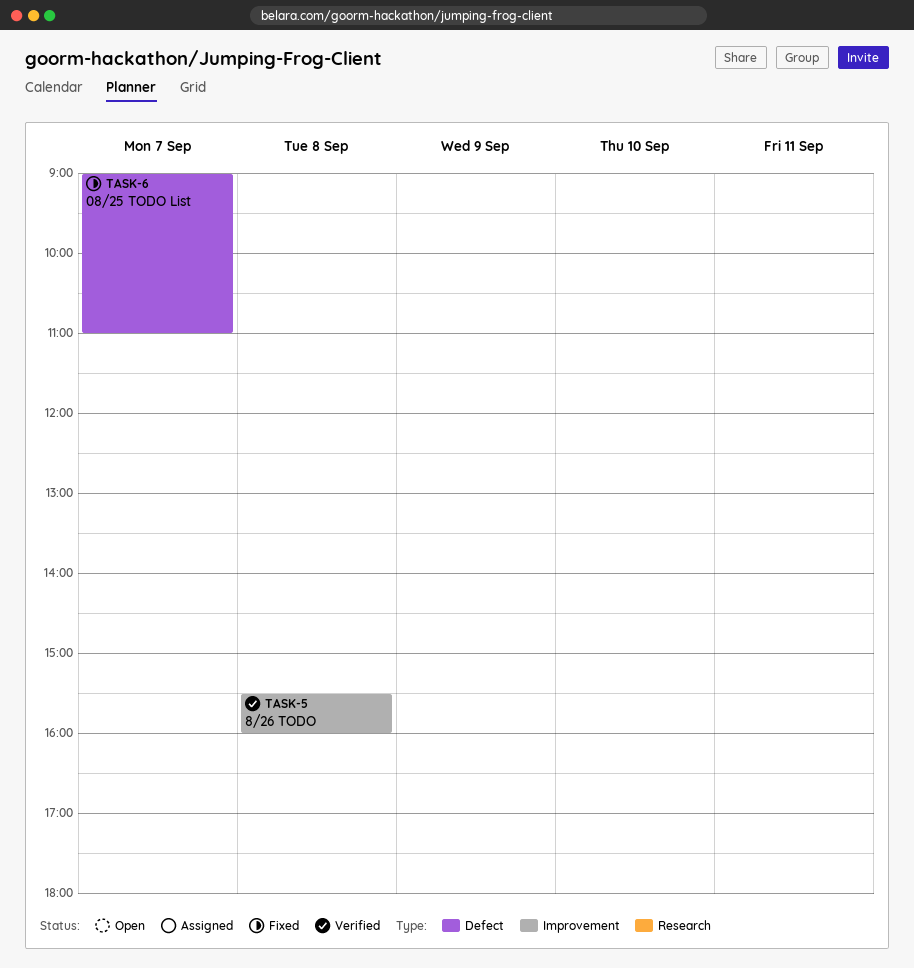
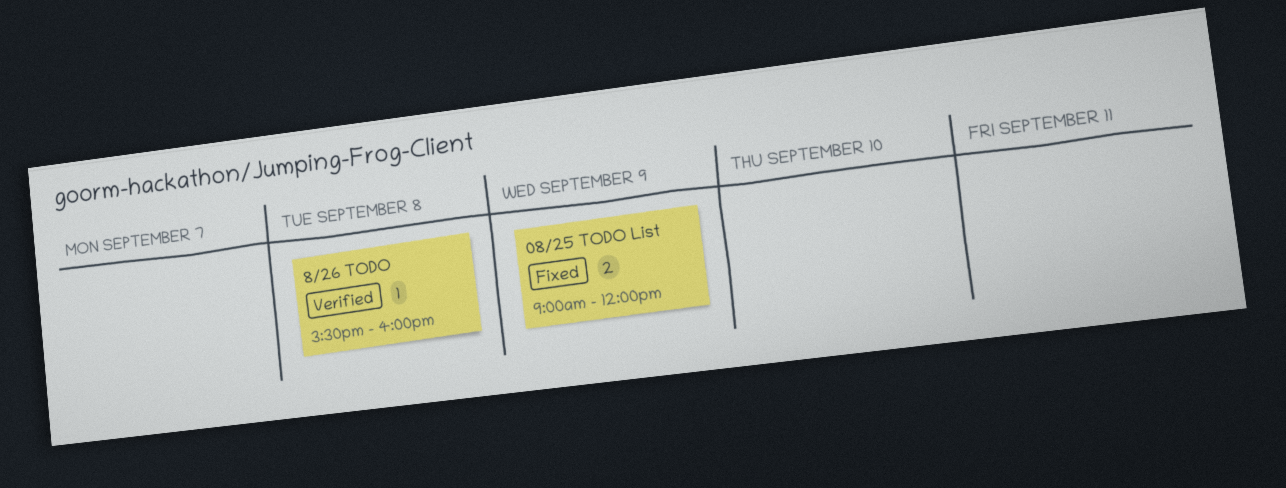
08/25 TODO List, day: Sep 7 -> Sep 9
08/25 TODO List, ends: 11:00 -> 12:00

